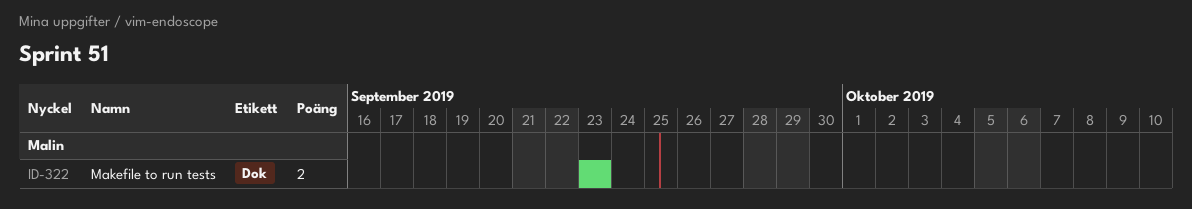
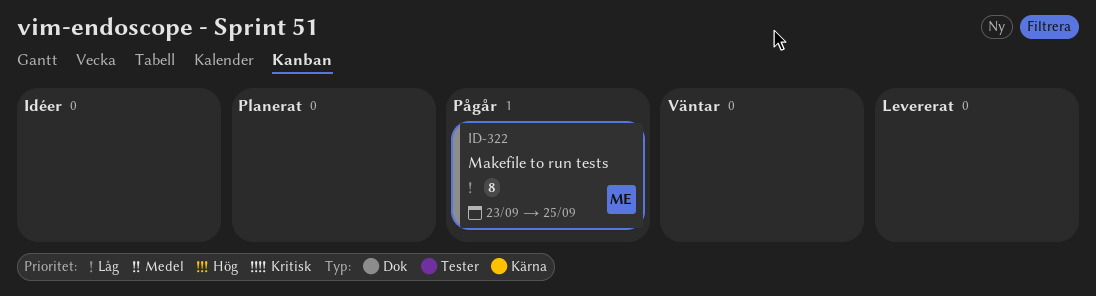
ID-322, estimate: 2 -> 8
ID-322, due: Sep 23 -> Sep 25

